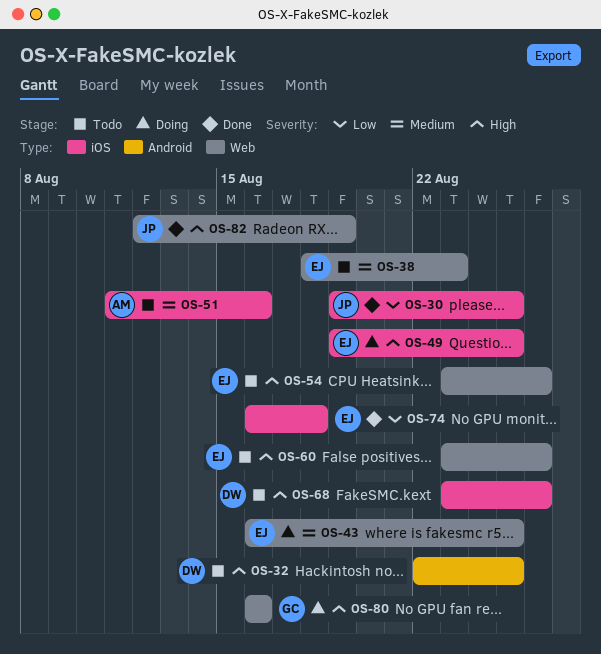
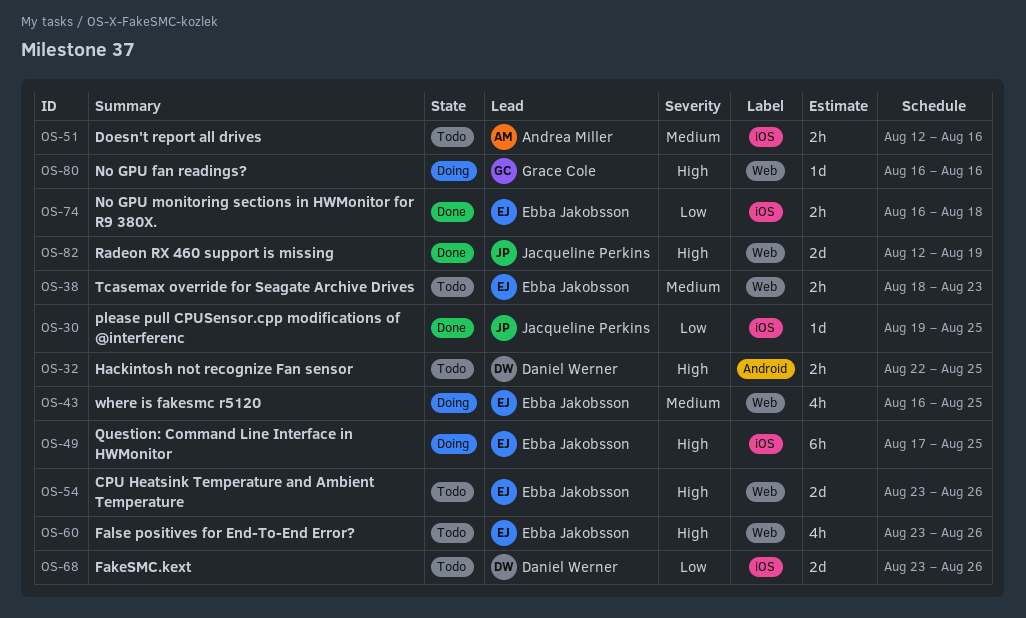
OS-49, start: Aug 19 -> Aug 17
OS-51, start: Aug 11 -> Aug 12
OS-68, priority: High -> Low

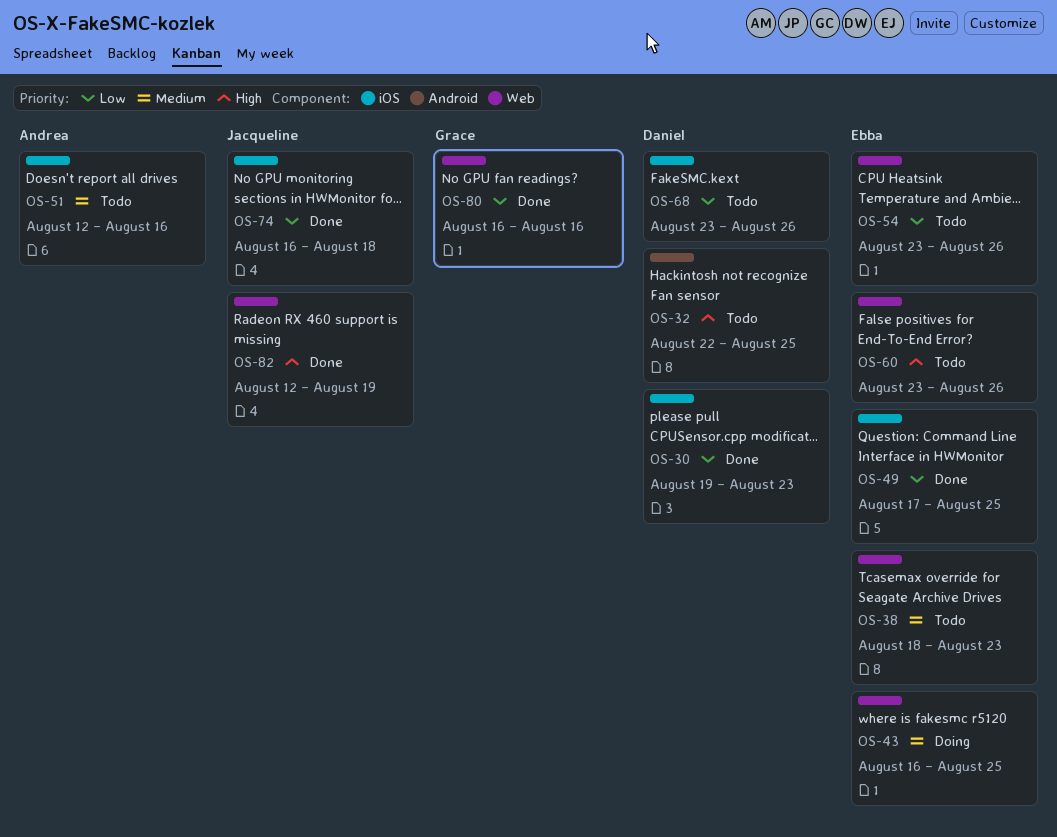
OS-30, owner: Jacqueline Perkins -> Daniel Werner
OS-30, due: Aug 25 -> Aug 23
OS-49, status: Doing -> Done
OS-49, priority: High -> Low
OS-54, priority: High -> Low
OS-74, owner: Ebba Jakobsson -> Jacqueline Perkins
OS-80, status: Doing -> Done
OS-80, priority: High -> Low

